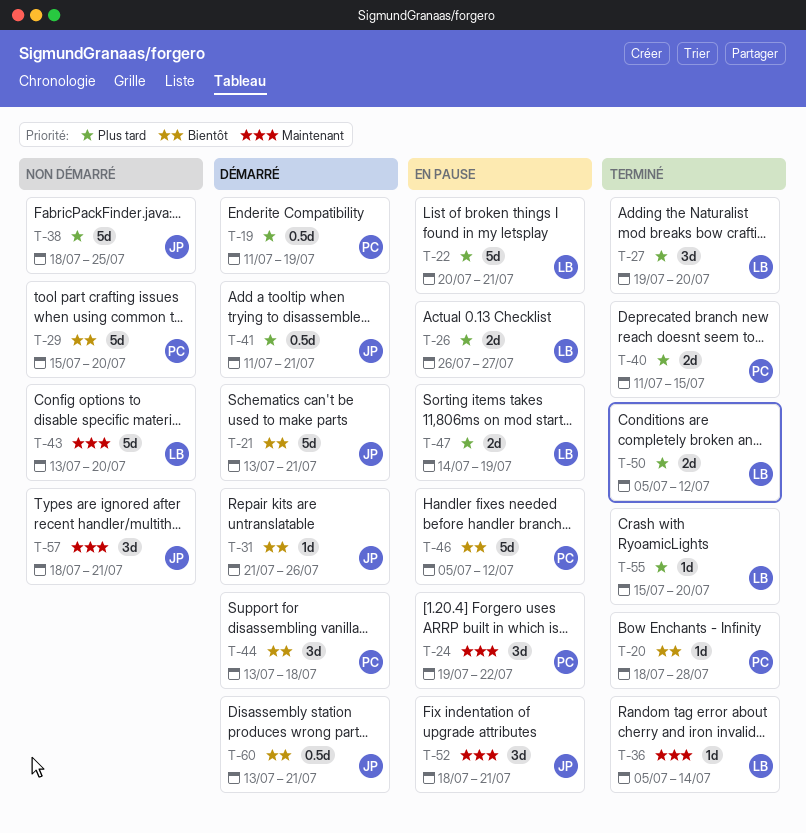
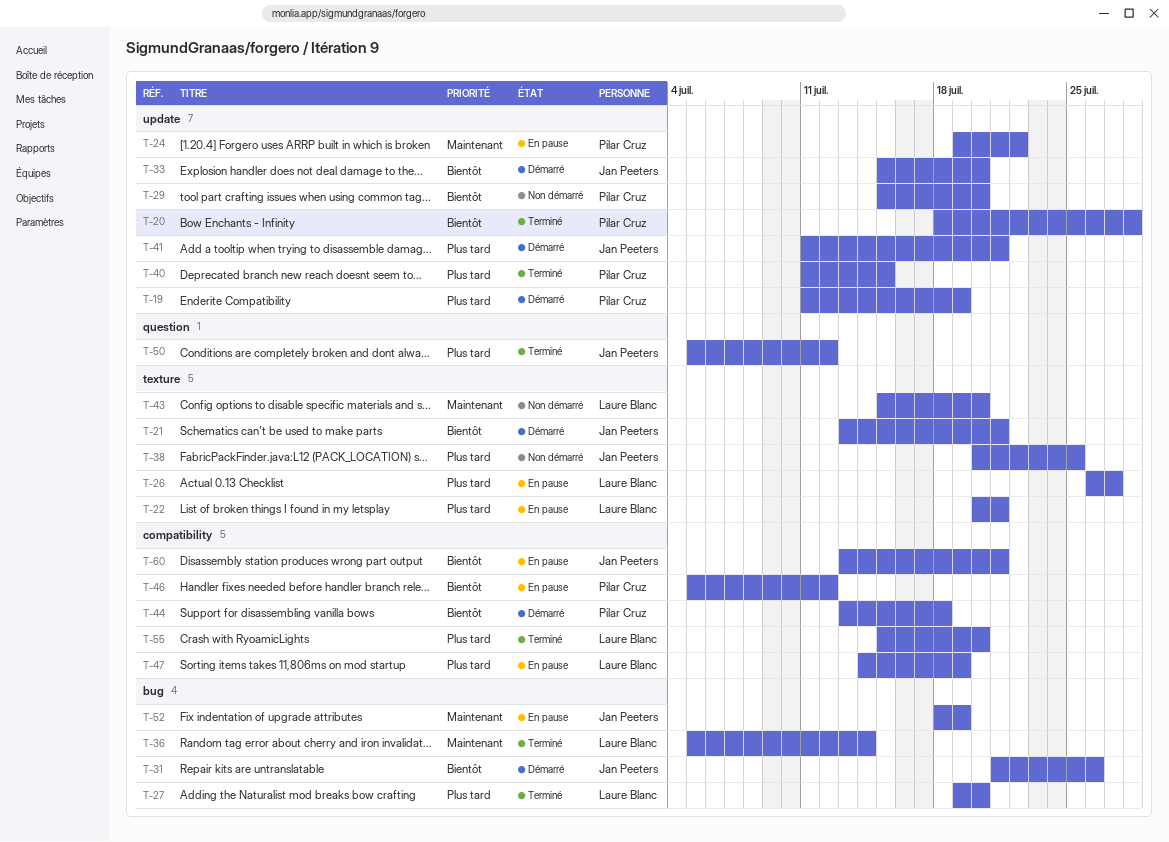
T-33: none -> present
T-38, start: Jul 18 -> Jul 20
T-43, start: Jul 13 -> Jul 15
T-50, owner: Laure Blanc -> Jan Peeters
T-52, due: Jul 21 -> Jul 19
T-57: present -> none
T-60, status: Démarré -> En pause

